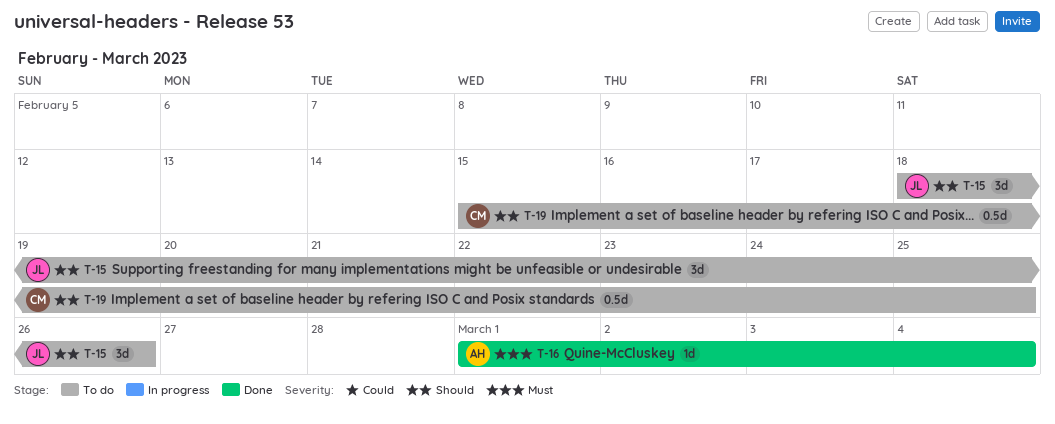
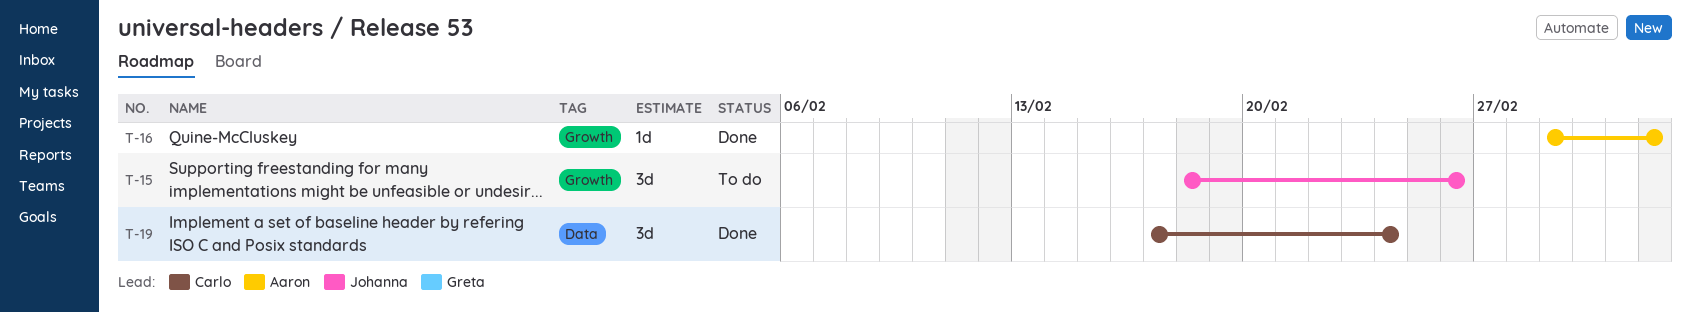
T-19, status: To do -> Done
T-19, estimate: 0.5d -> 3d
T-19, start: Feb 15 -> Feb 17
T-19, due: Feb 25 -> Feb 24

